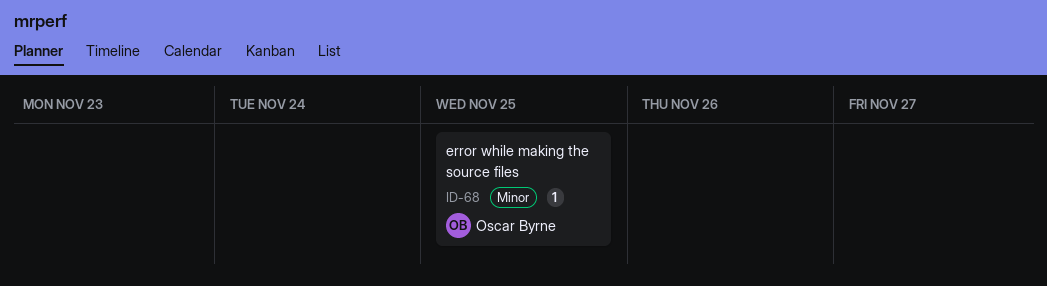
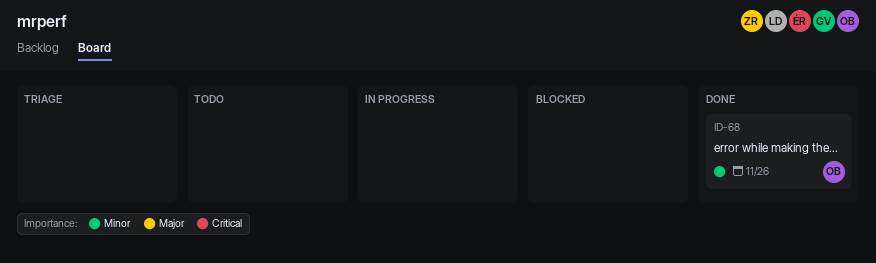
ID-68, due: Nov 25 -> Nov 26

